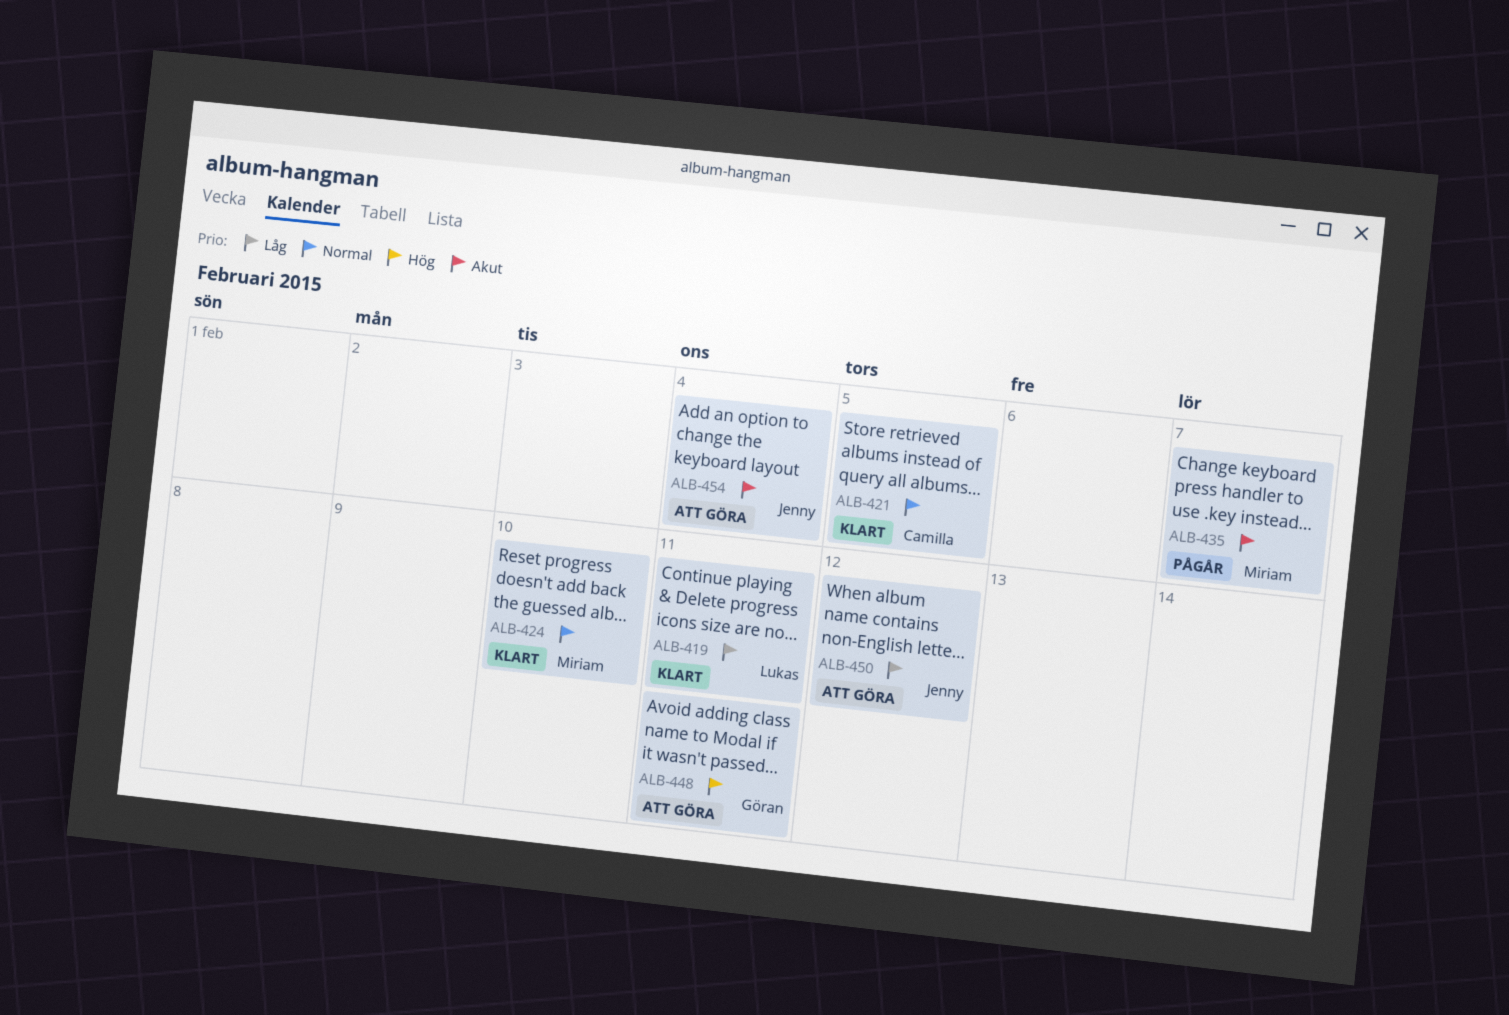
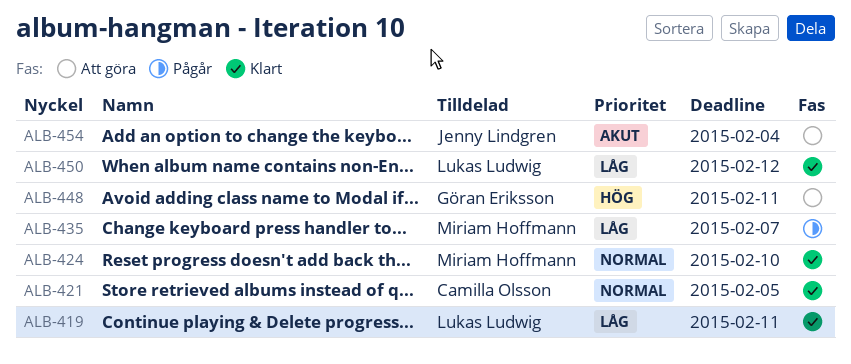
ALB-435, priority: Akut -> Låg
ALB-450, status: Att göra -> Klart
ALB-450, owner: Jenny Lindgren -> Lukas Ludwig

